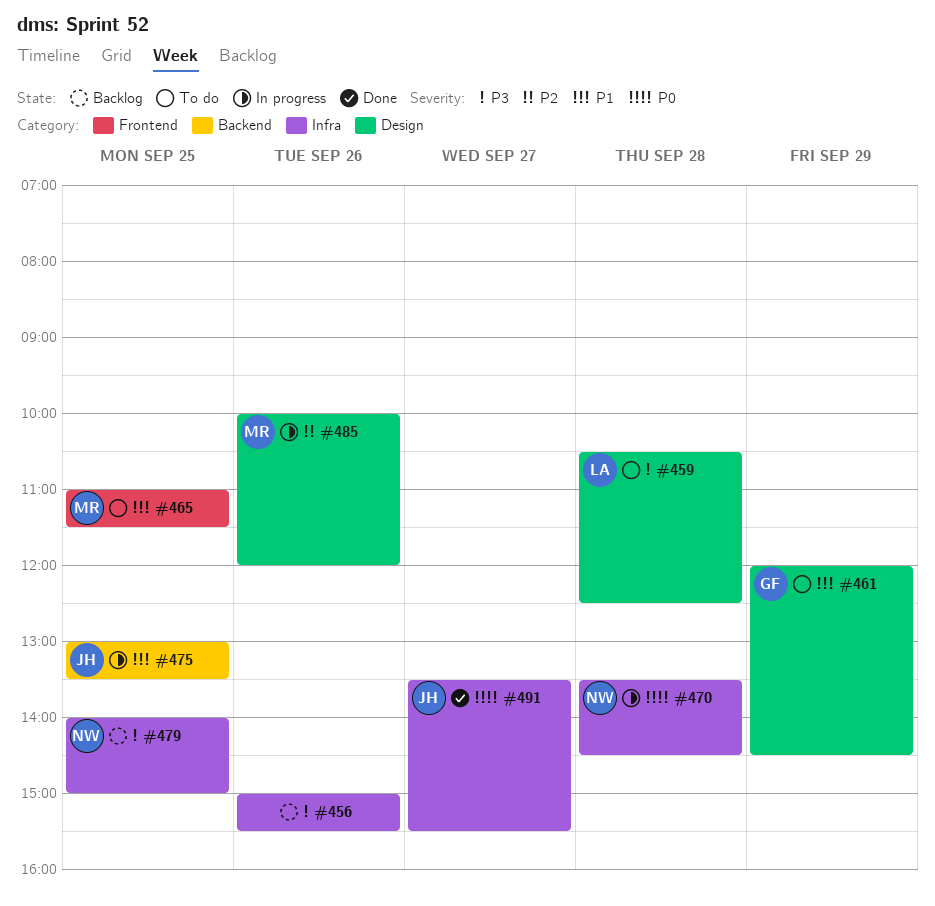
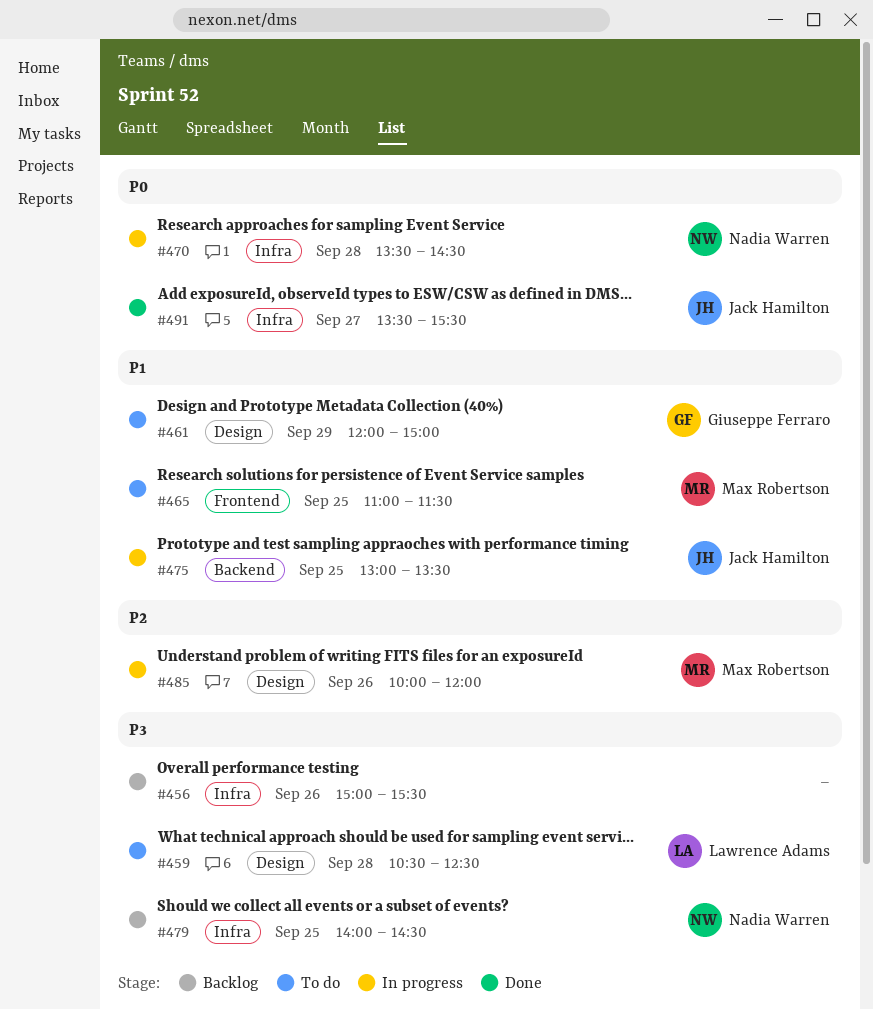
#461, ends: 14:30 -> 15:00
#479, ends: 15:00 -> 14:30

